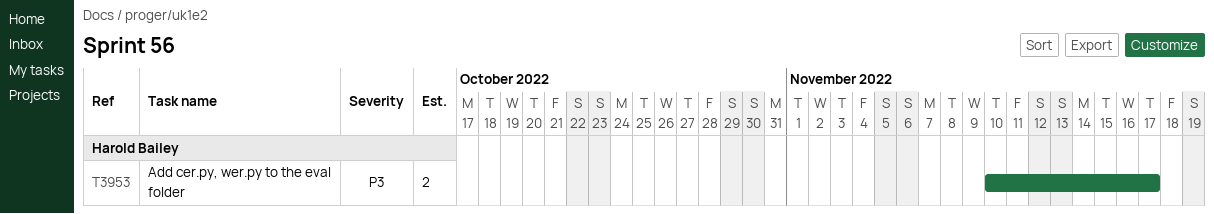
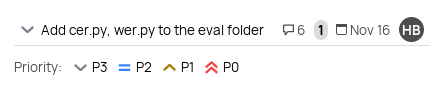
Add cer.py, wer.py to the eval folder, estimate: 2 -> 1
Add cer.py, wer.py to the eval folder, due: Nov 17 -> Nov 16

